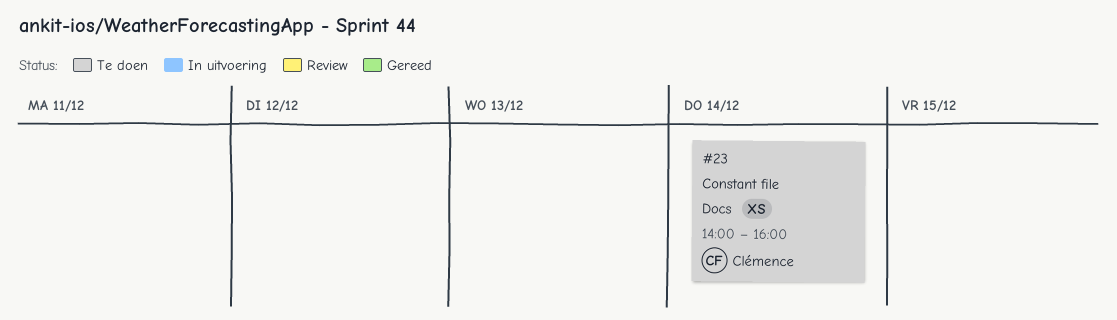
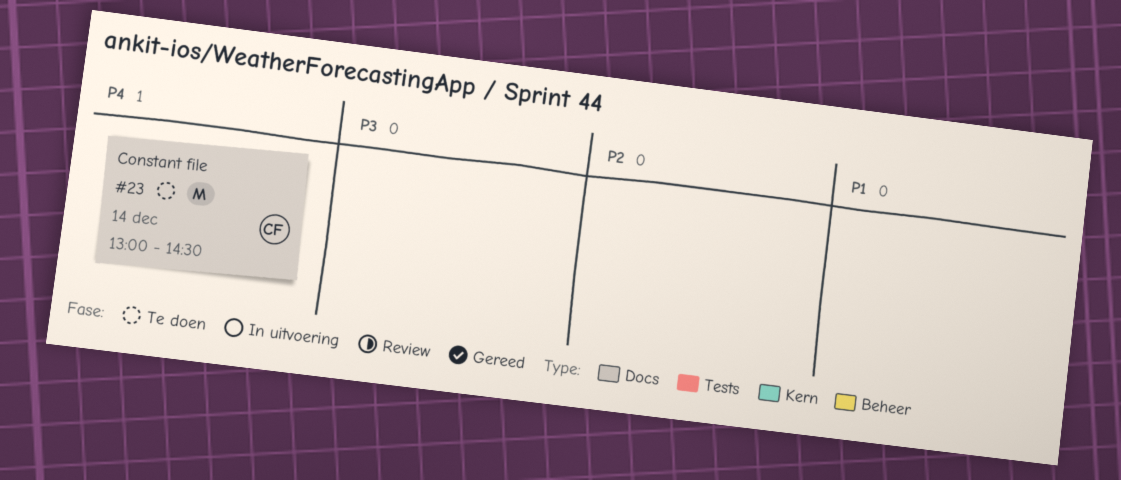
#23, estimate: XS -> M
#23, begins: 14:00 -> 13:00
#23, ends: 16:00 -> 14:30

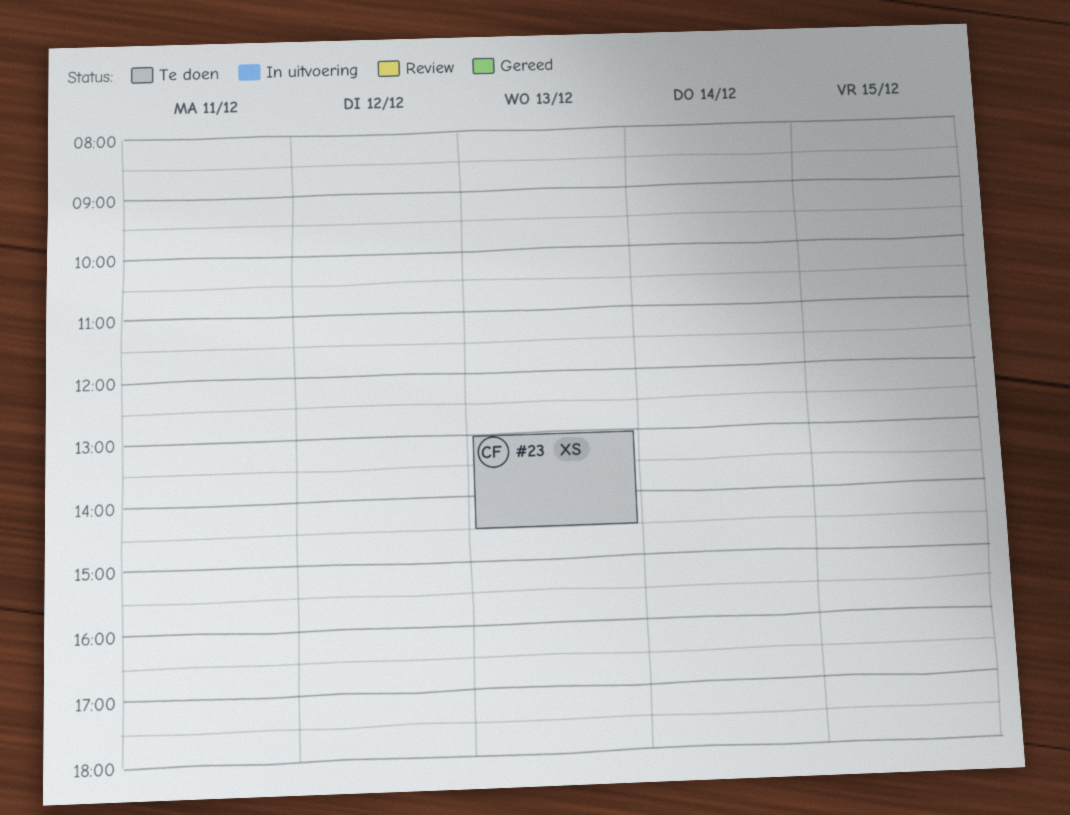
#23, estimate: M -> XS
#23, day: Dec 14 -> Dec 13

